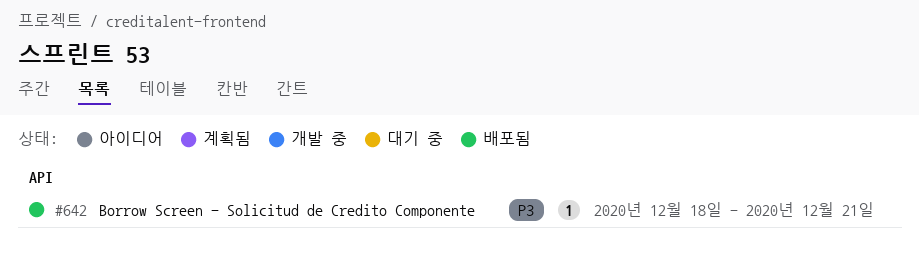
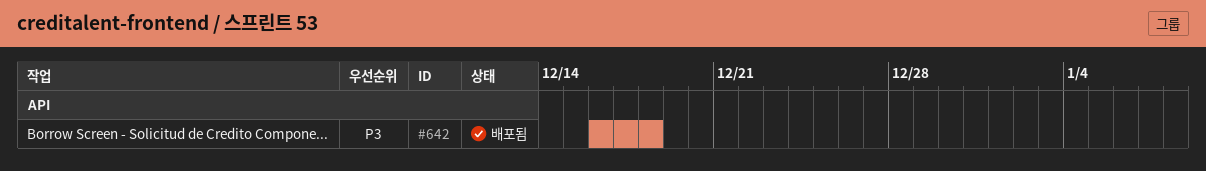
#642, start: Dec 18 -> Dec 16
#642, due: Dec 21 -> Dec 18

